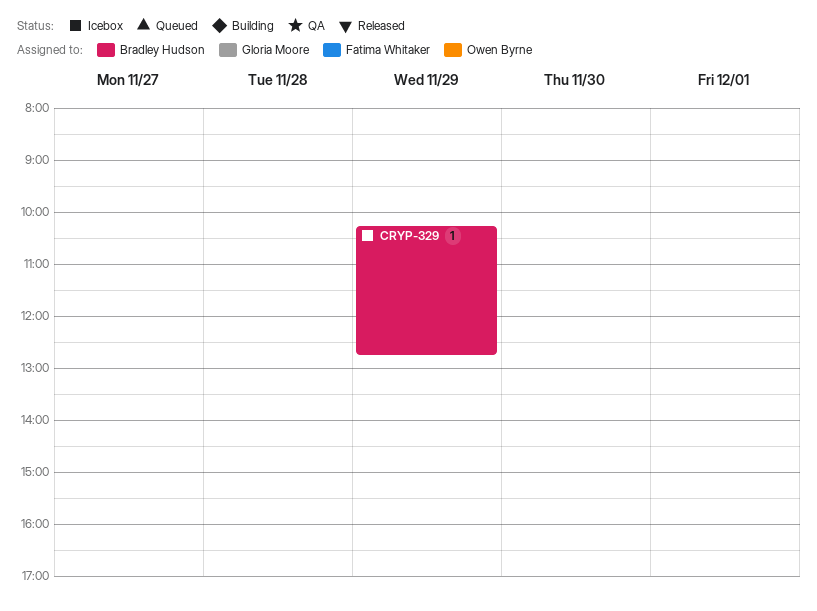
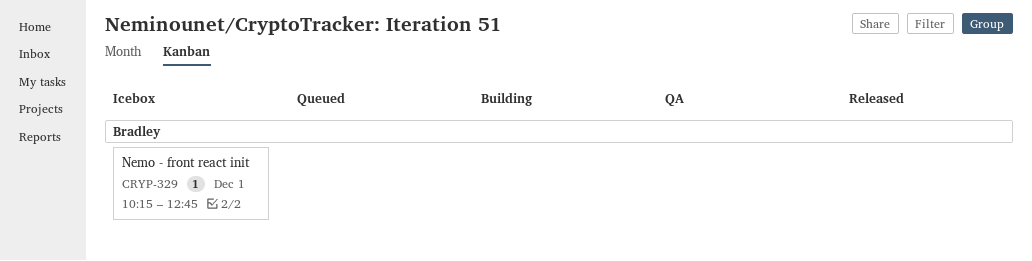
CRYP-329, day: Nov 29 -> Dec 1

